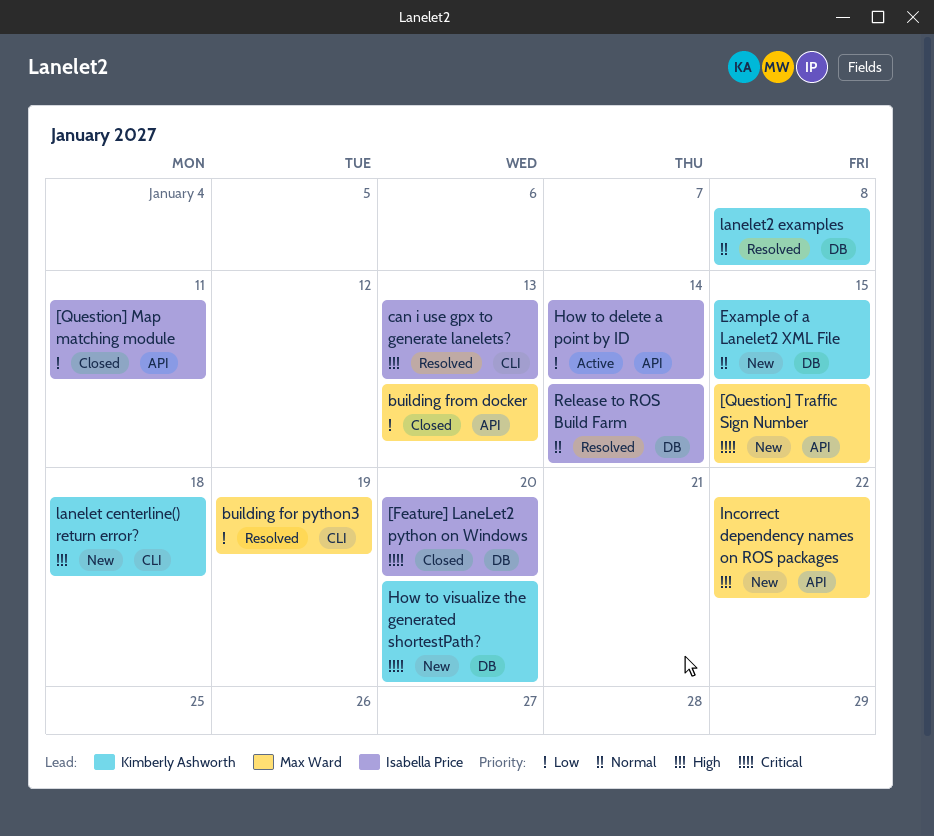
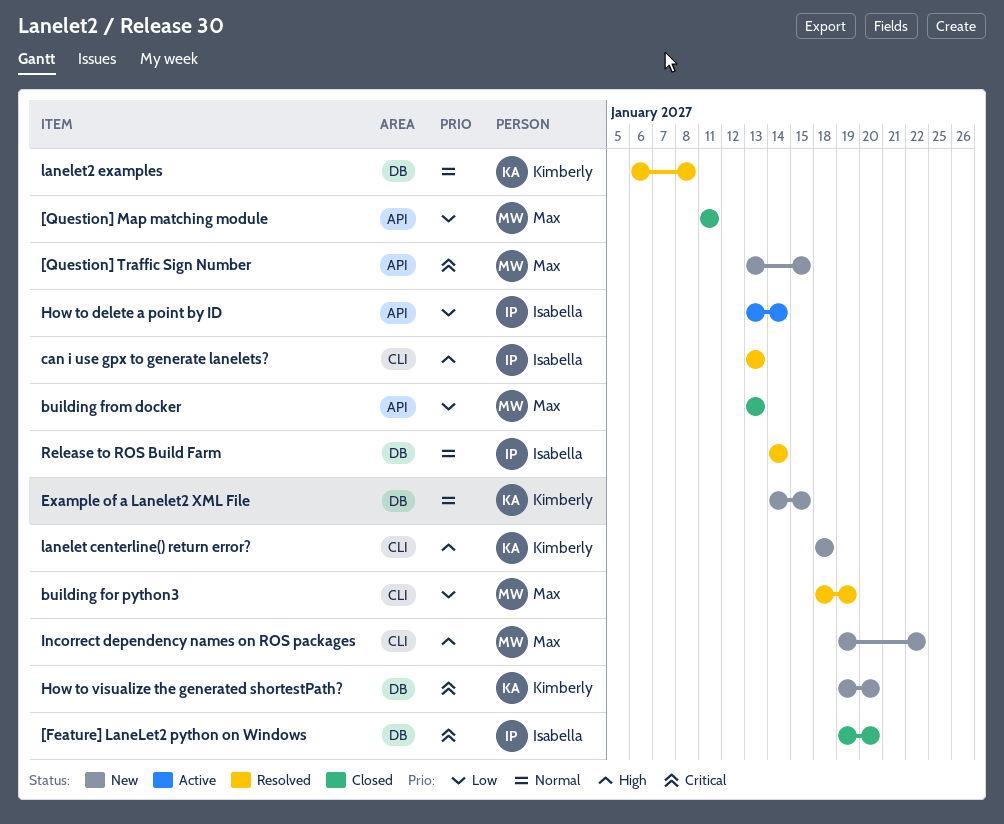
[Question] Map matching module, owner: Isabella Price -> Max Ward
Incorrect dependency names on ROS packages, label: API -> CLI

